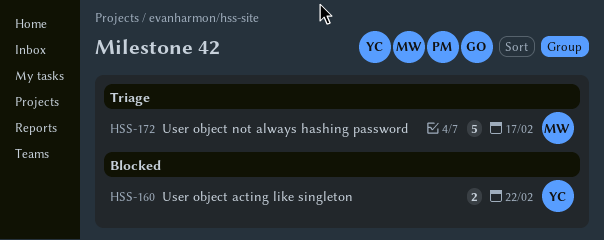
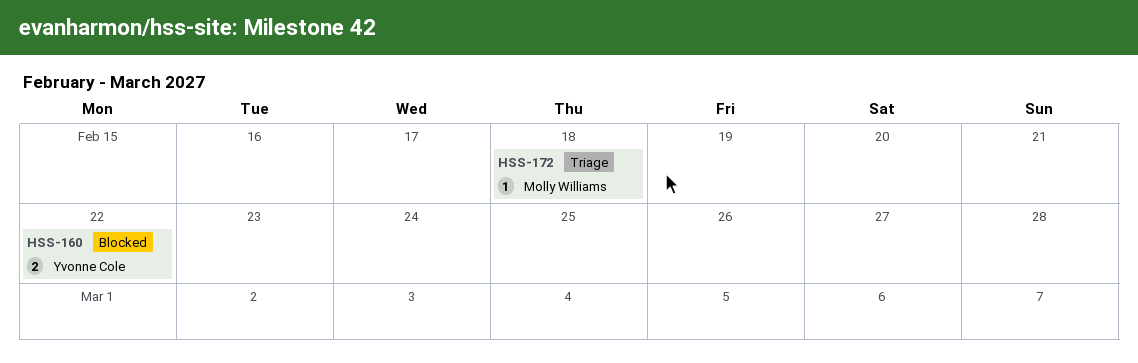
HSS-172, estimate: 5 -> 1
HSS-172, due: Feb 17 -> Feb 18

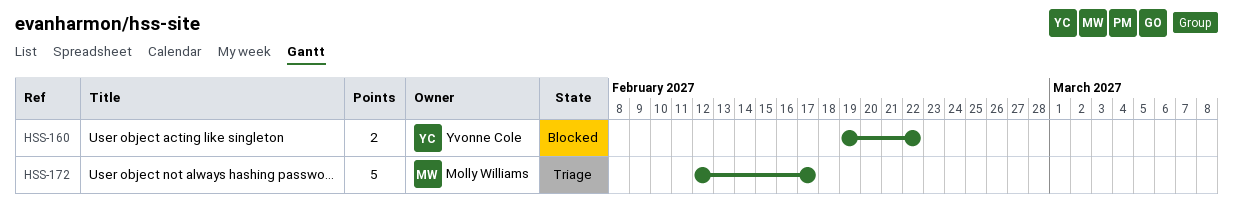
HSS-172, estimate: 1 -> 5
HSS-172, due: Feb 18 -> Feb 17

